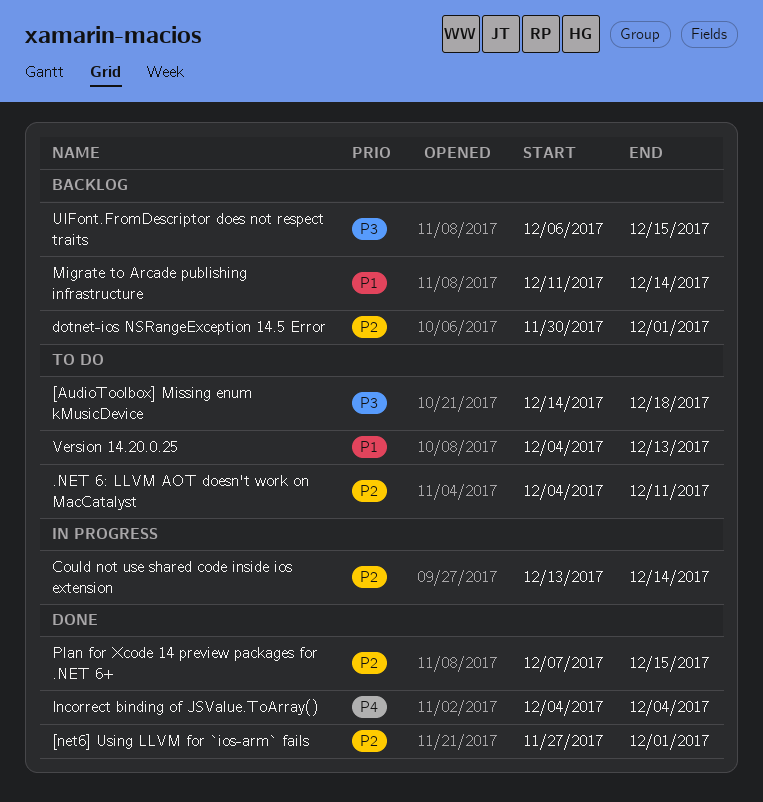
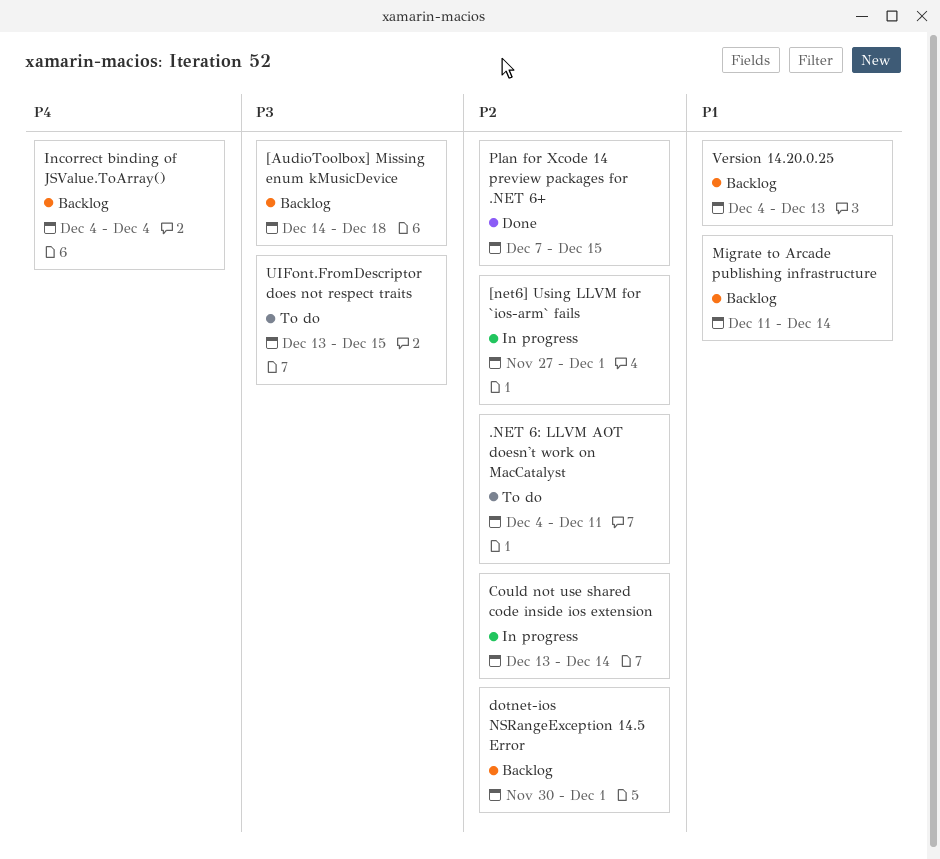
[AudioToolbox] Missing enum kMusicDevice, status: To do -> Backlog
[net6] Using LLVM for `ios-arm` fails, status: Done -> In progress
Incorrect binding of JSValue.ToArray(), status: Done -> Backlog
UIFont.FromDescriptor does not respect traits, status: Backlog -> To do
UIFont.FromDescriptor does not respect traits, start: Dec 6 -> Dec 13
Version 14.20.0.25, status: To do -> Backlog

